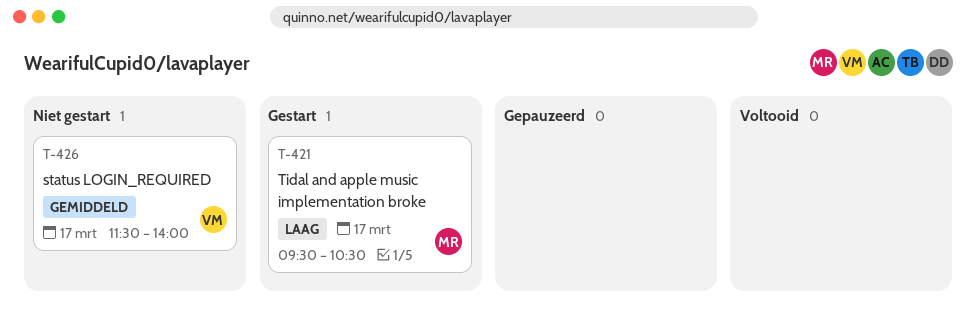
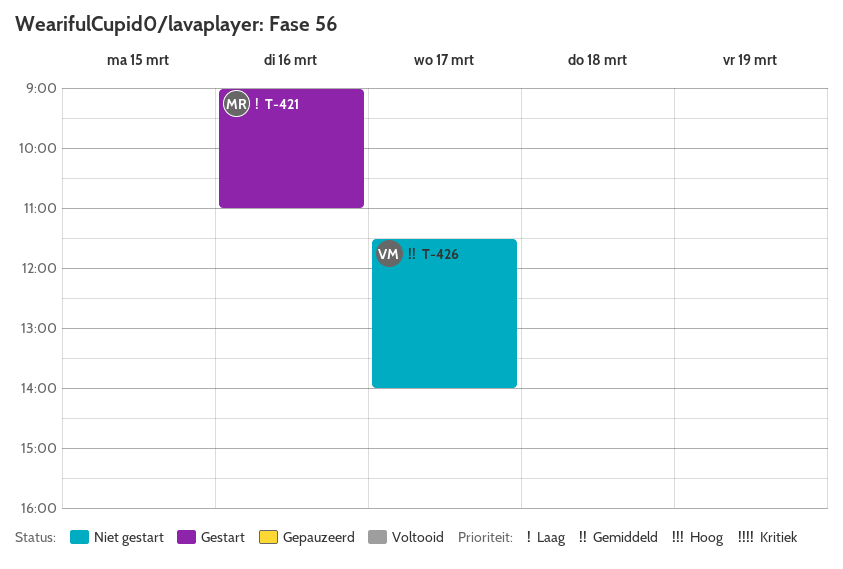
T-421, day: Mar 17 -> Mar 16
T-421, begins: 09:30 -> 09:00
T-421, ends: 10:30 -> 11:00

